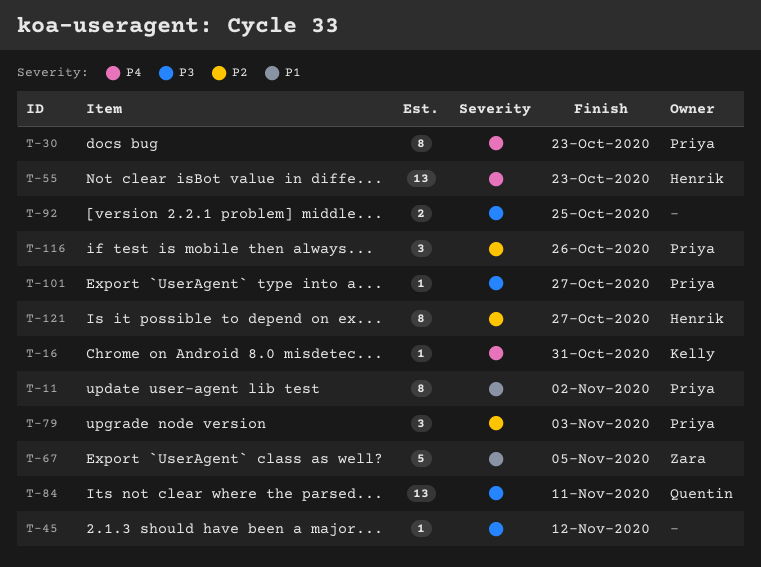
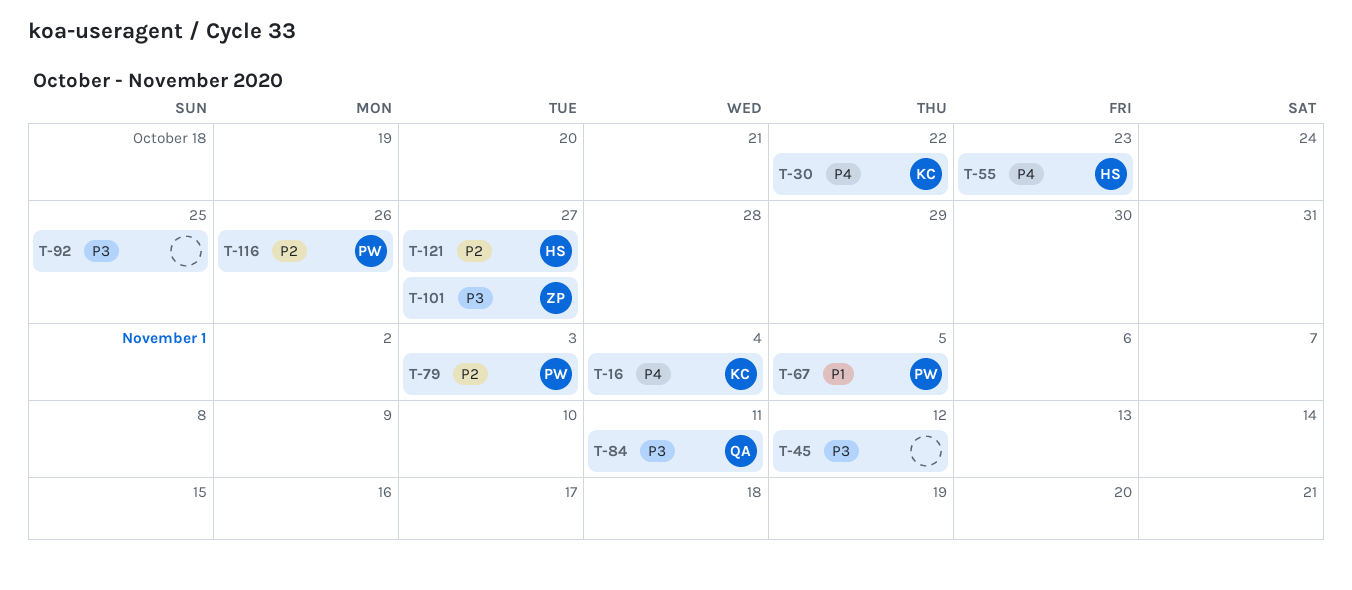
T-11: present -> none
T-16, due: Oct 31 -> Nov 4
T-30, owner: Priya -> Kelly
T-30, due: Oct 23 -> Oct 22
T-67, owner: Zara -> Priya
T-101, owner: Priya -> Zara

